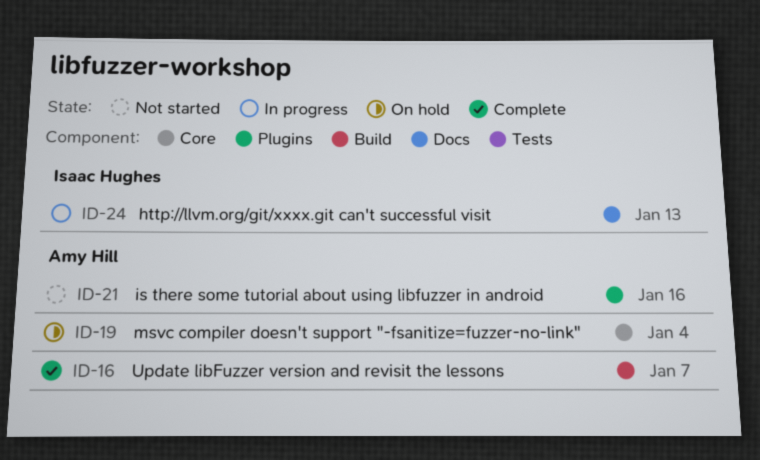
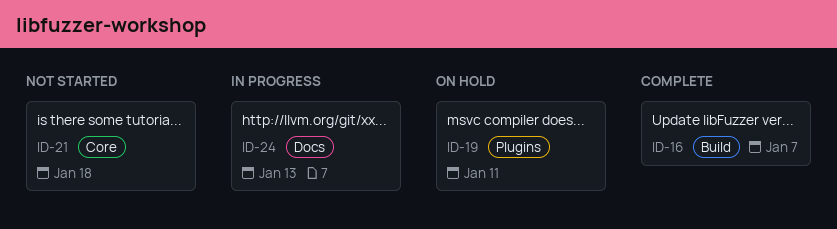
ID-19, label: Core -> Plugins
ID-19, due: Jan 4 -> Jan 11
ID-21, label: Plugins -> Core
ID-21, due: Jan 16 -> Jan 18

